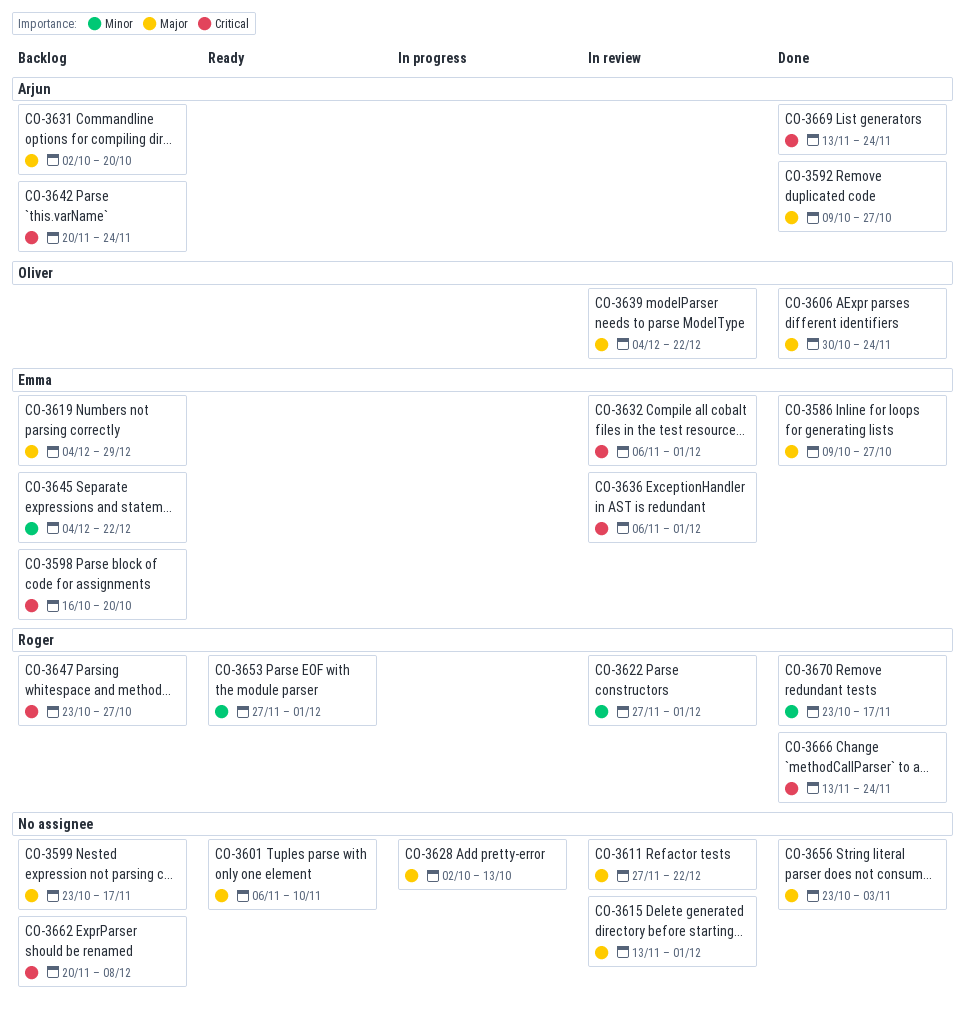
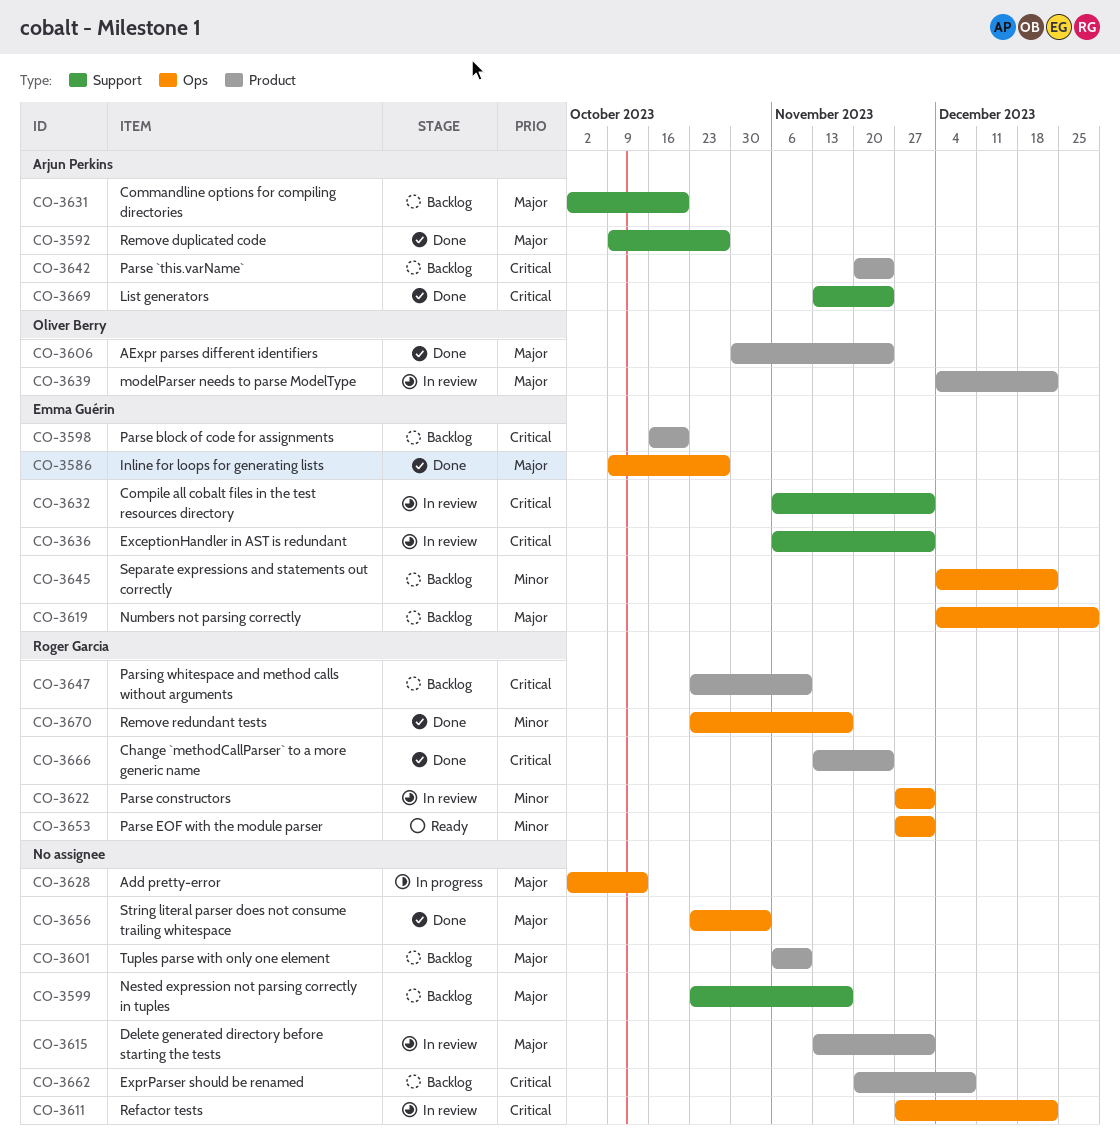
CO-3601, status: Ready -> Backlog
CO-3611, priority: Major -> Critical
CO-3647, due: Oct 27 -> Nov 10

